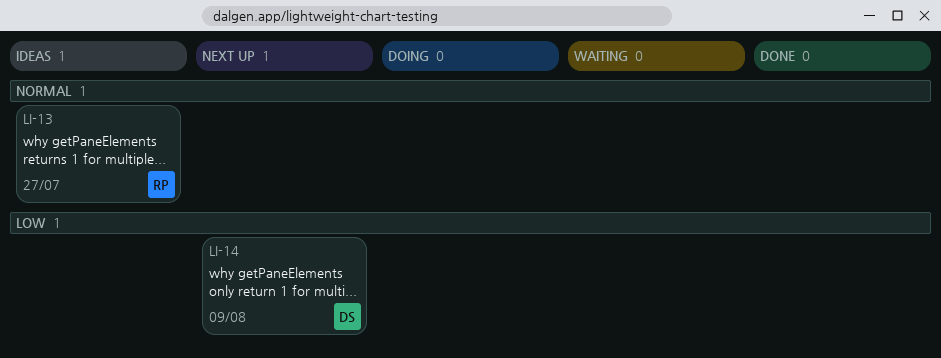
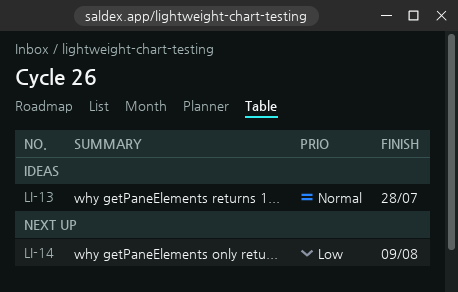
LI-13, due: Jul 27 -> Jul 28

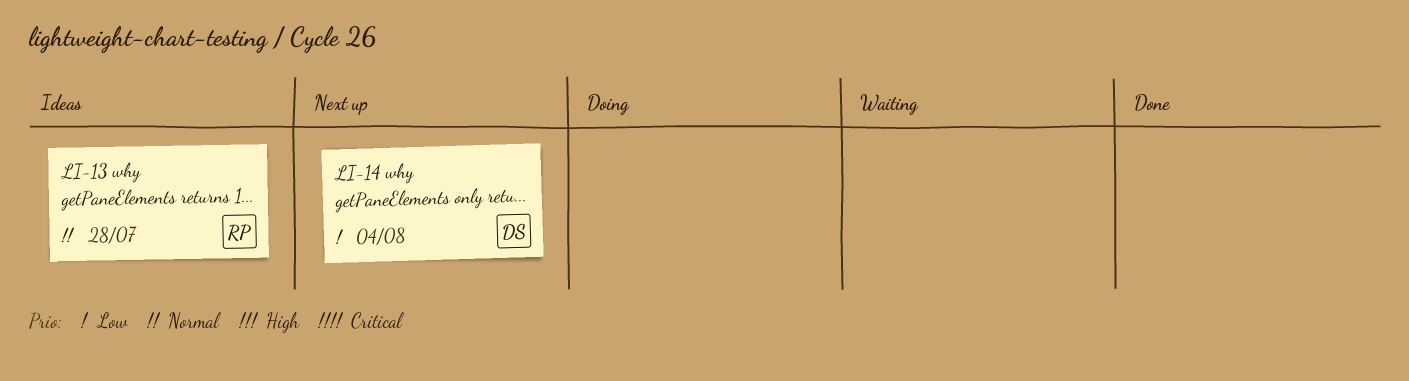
LI-14, due: Aug 9 -> Aug 4

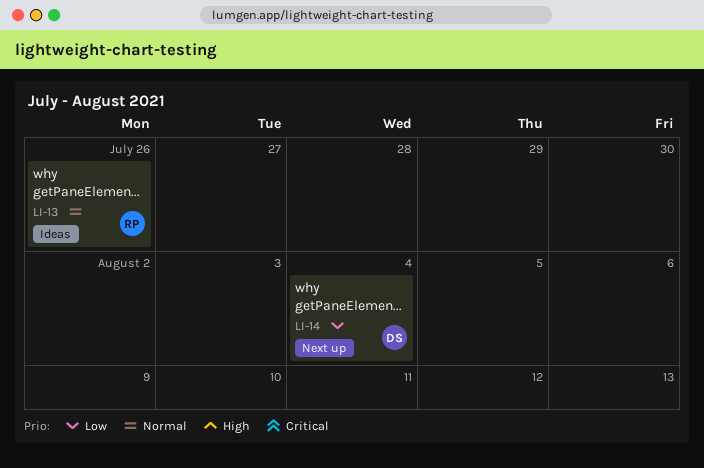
LI-13, due: Jul 28 -> Jul 26

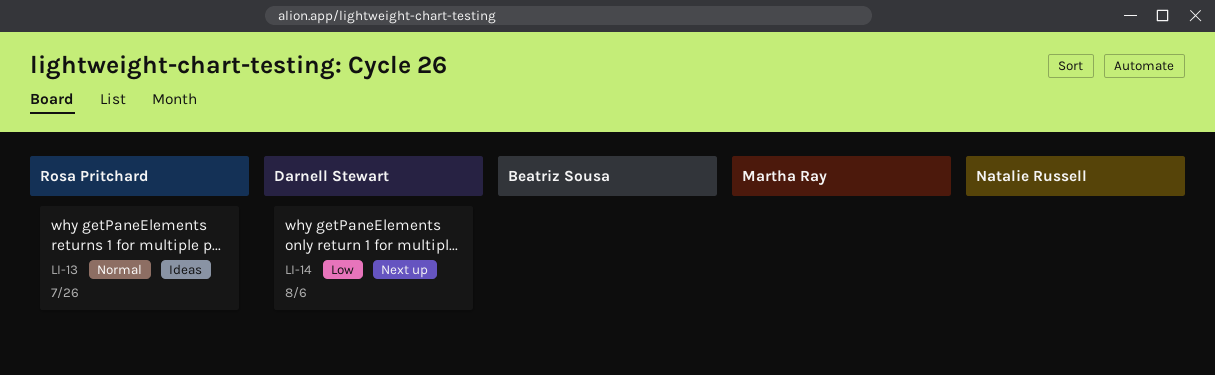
LI-14, due: Aug 4 -> Aug 6

